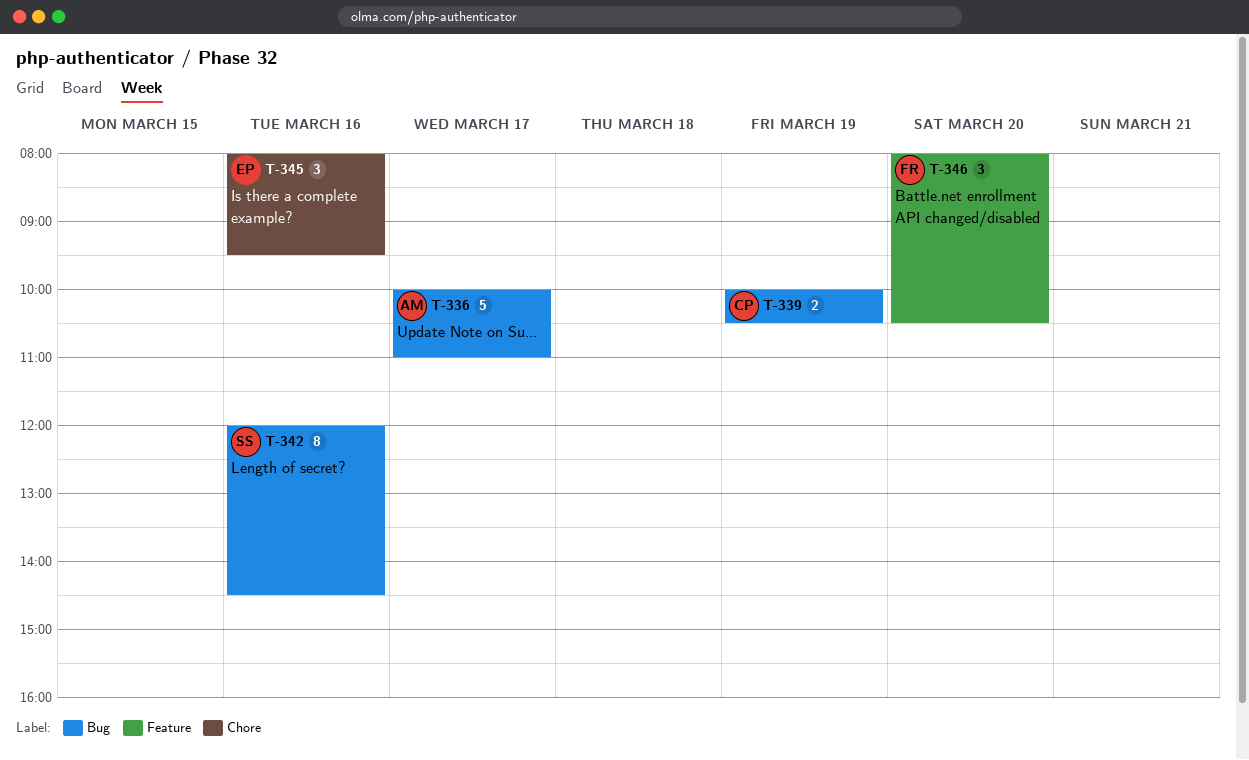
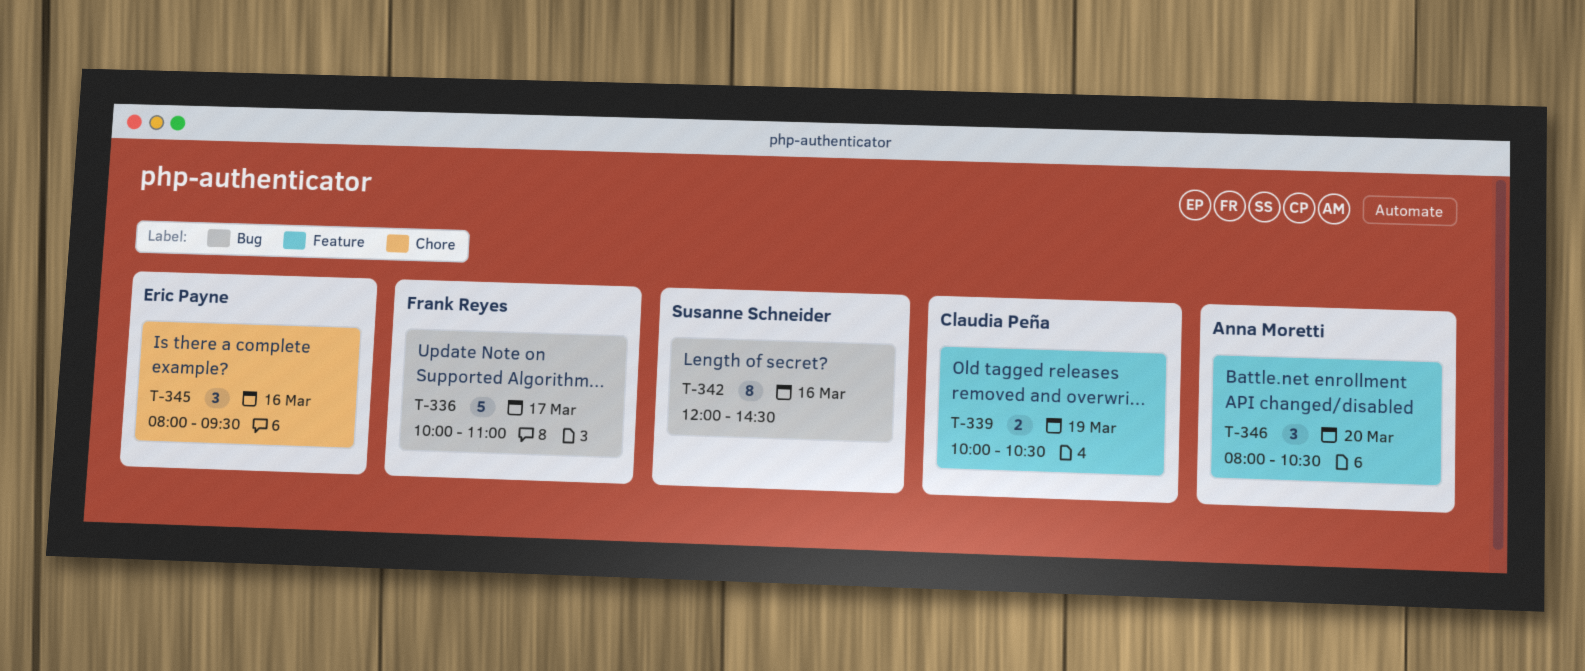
T-336, owner: Anna Moretti -> Frank Reyes
T-339, label: Bug -> Feature
T-346, owner: Frank Reyes -> Anna Moretti

